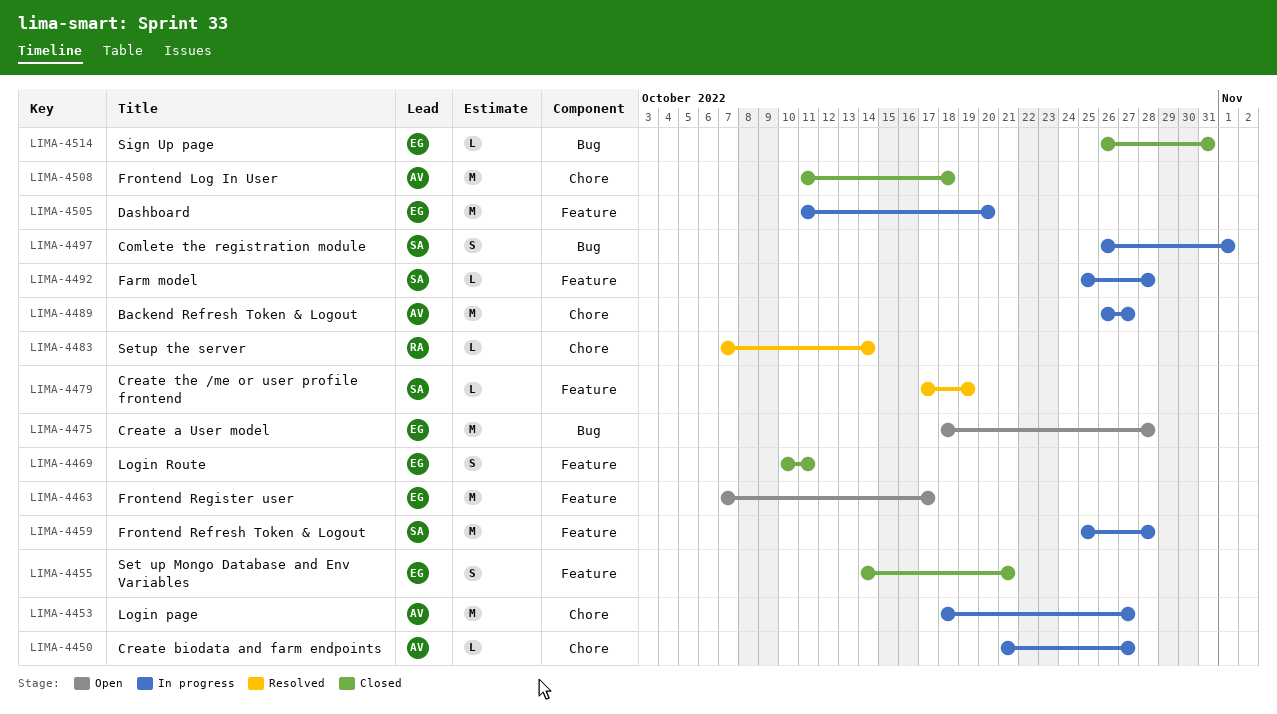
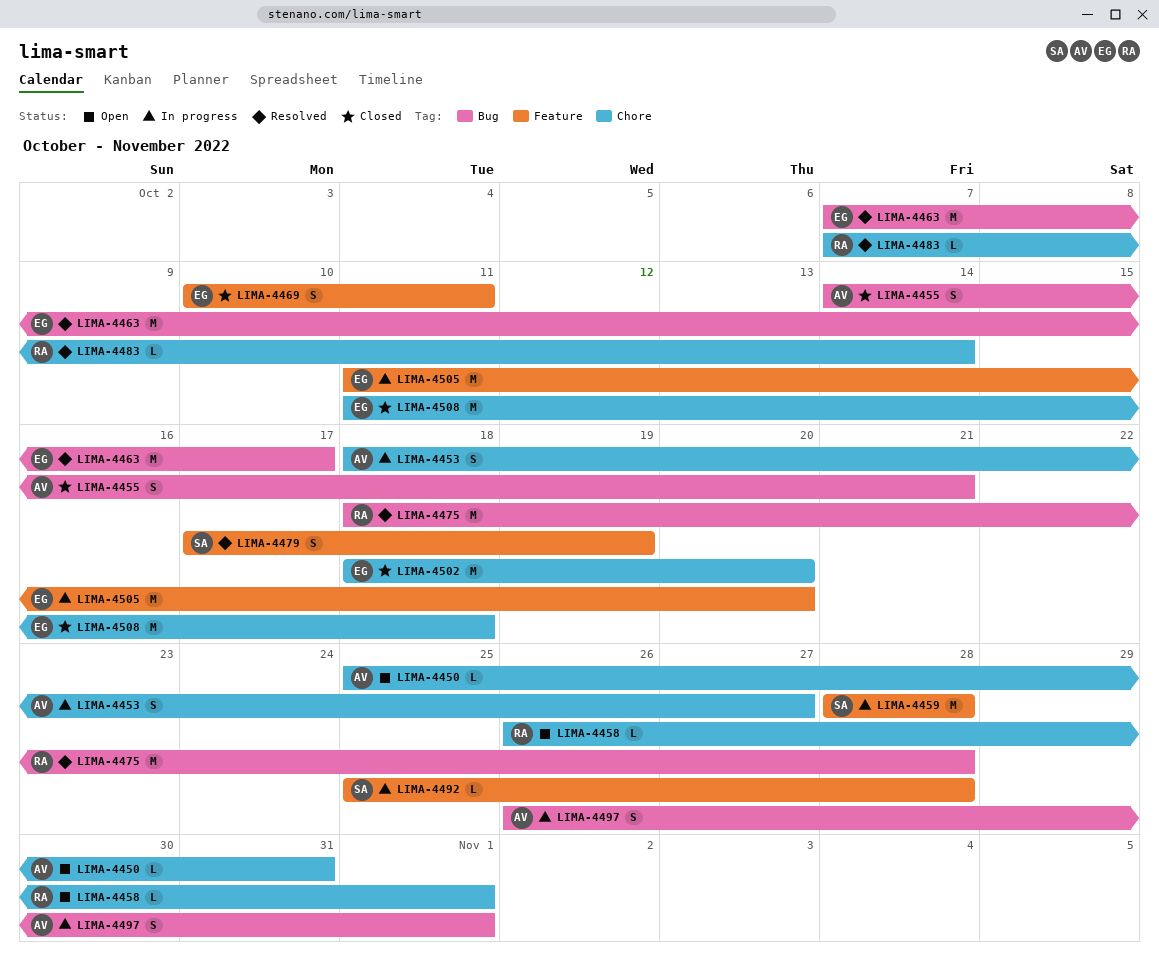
LIMA-4450, status: In progress -> Open
LIMA-4450, start: Oct 21 -> Oct 25
LIMA-4450, due: Oct 27 -> Oct 31
LIMA-4453, estimate: M -> S
LIMA-4455, owner: EG -> AV
LIMA-4455, label: Feature -> Bug
LIMA-4458: none -> present
LIMA-4459, start: Oct 25 -> Oct 28
LIMA-4463, status: Open -> Resolved
LIMA-4463, label: Feature -> Bug
LIMA-4475, status: Open -> Resolved
LIMA-4475, owner: EG -> RA
LIMA-4479, estimate: L -> S
LIMA-4489: present -> none
LIMA-4497, owner: SA -> AV
LIMA-4502: none -> present
LIMA-4508, owner: AV -> EG
LIMA-4514: present -> none

